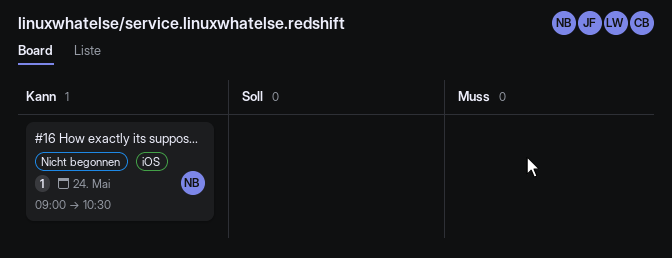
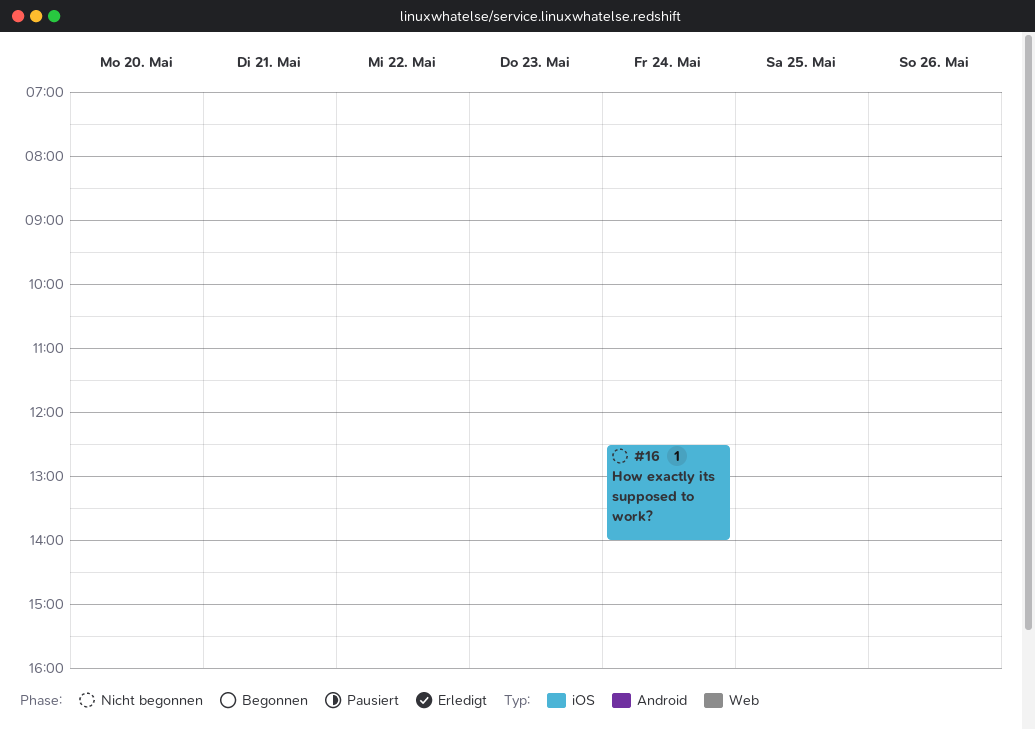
#16, begins: 09:00 -> 12:30
#16, ends: 10:30 -> 14:00

